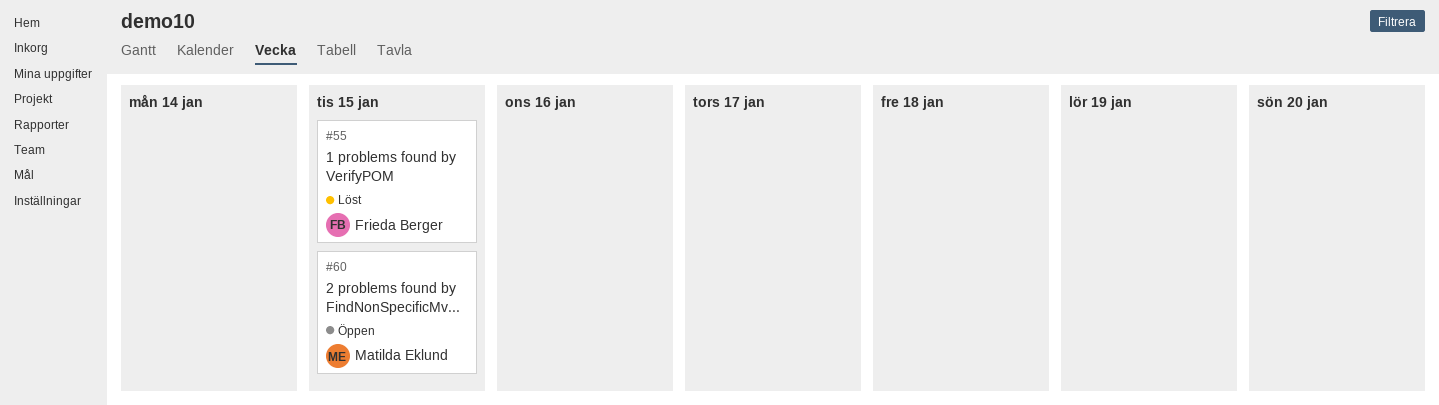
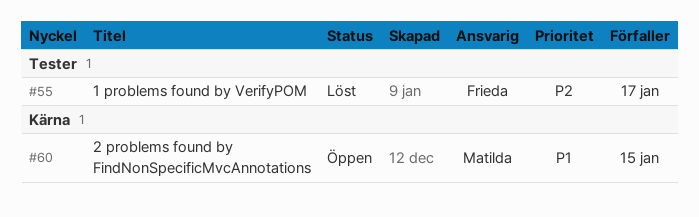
#55, due: Jan 15 -> Jan 17

